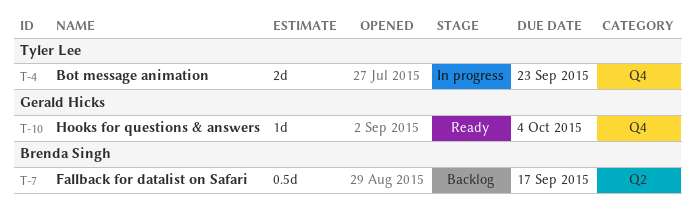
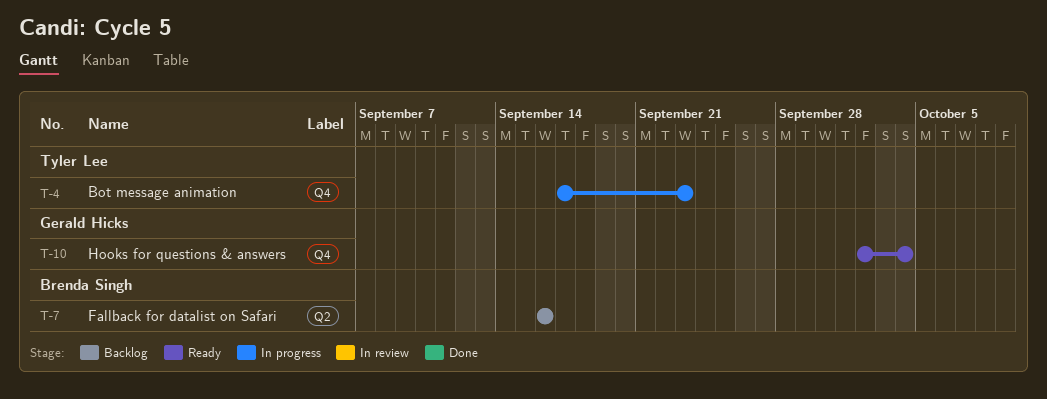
T-7, due: Sep 17 -> Sep 16

